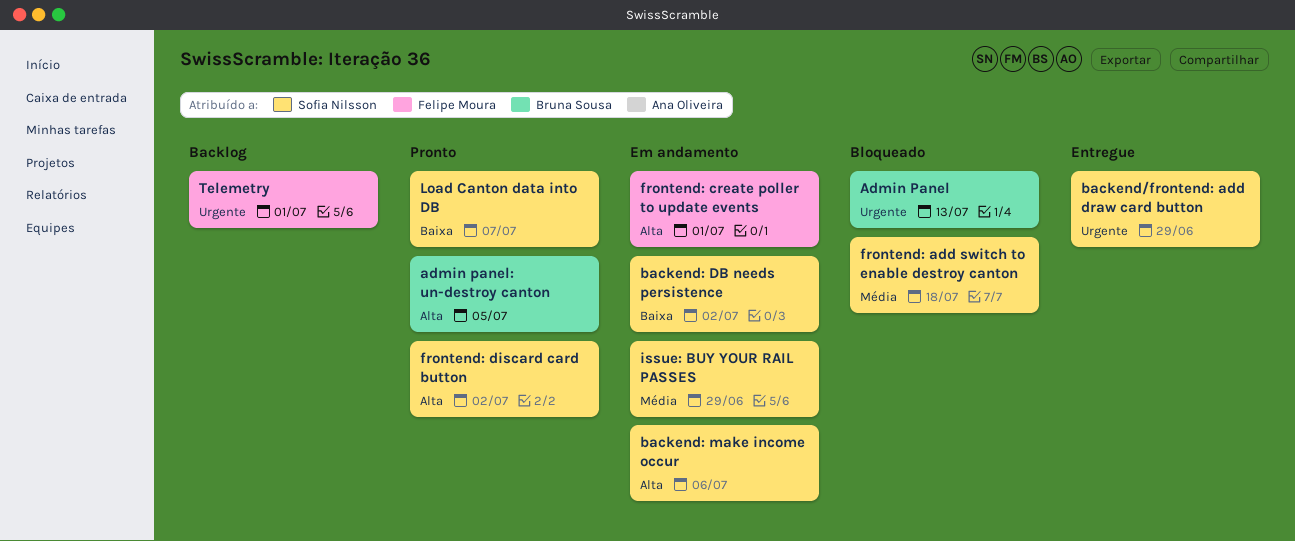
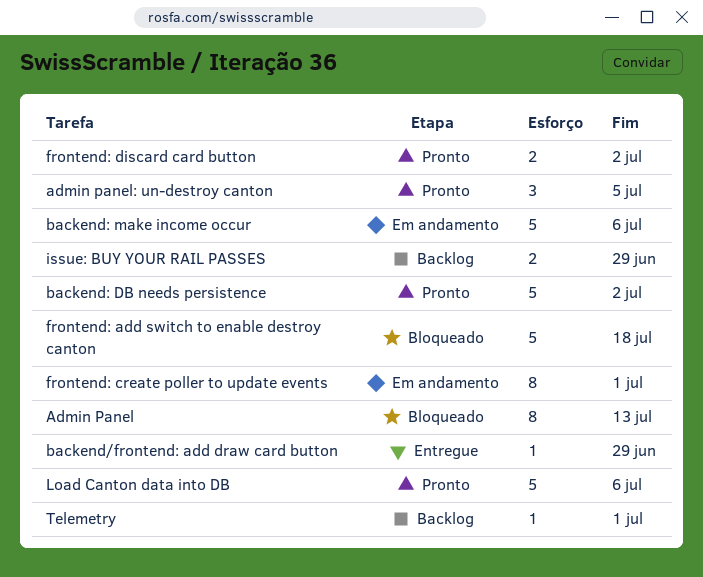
backend: DB needs persistence, status: Em andamento -> Pronto
issue: BUY YOUR RAIL PASSES, status: Em andamento -> Backlog
Load Canton data into DB, due: Jul 7 -> Jul 6

